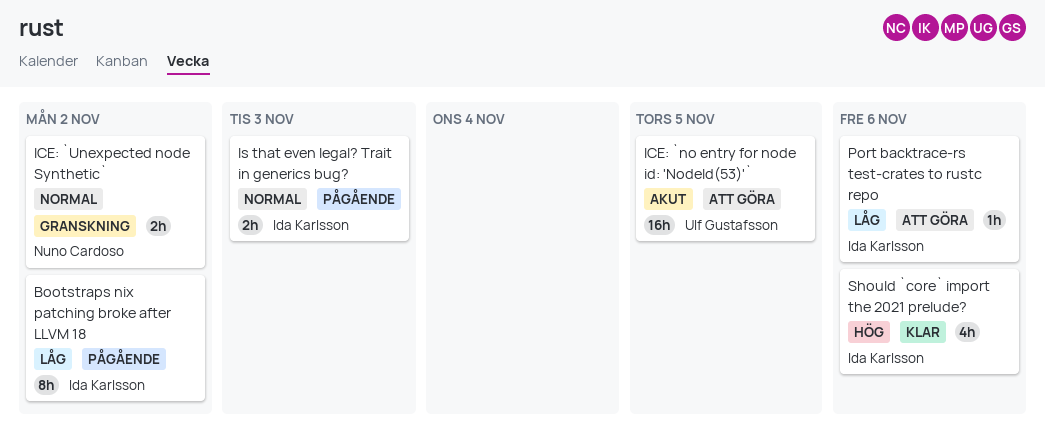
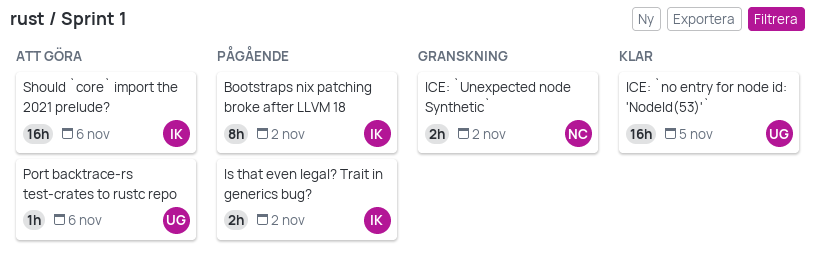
ICE: `no entry for node id: 'NodeId(53)'`, status: Att göra -> Klar
Is that even legal? Trait in generics bug?, due: Nov 3 -> Nov 2
Port backtrace-rs test-crates to rustc repo, owner: Ida Karlsson -> Ulf Gustafsson
Should `core` import the 2021 prelude?, status: Klar -> Att göra
Should `core` import the 2021 prelude?, estimate: 4h -> 16h

